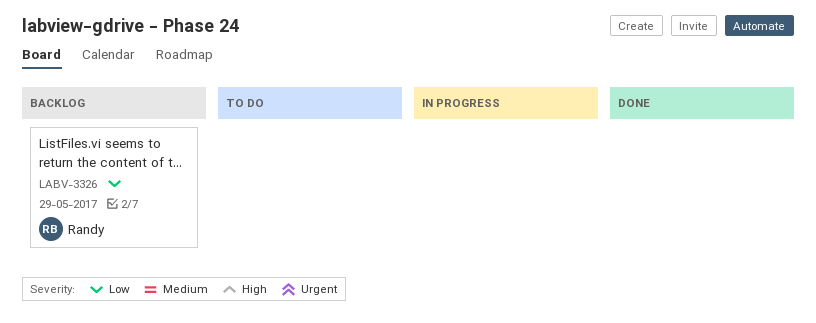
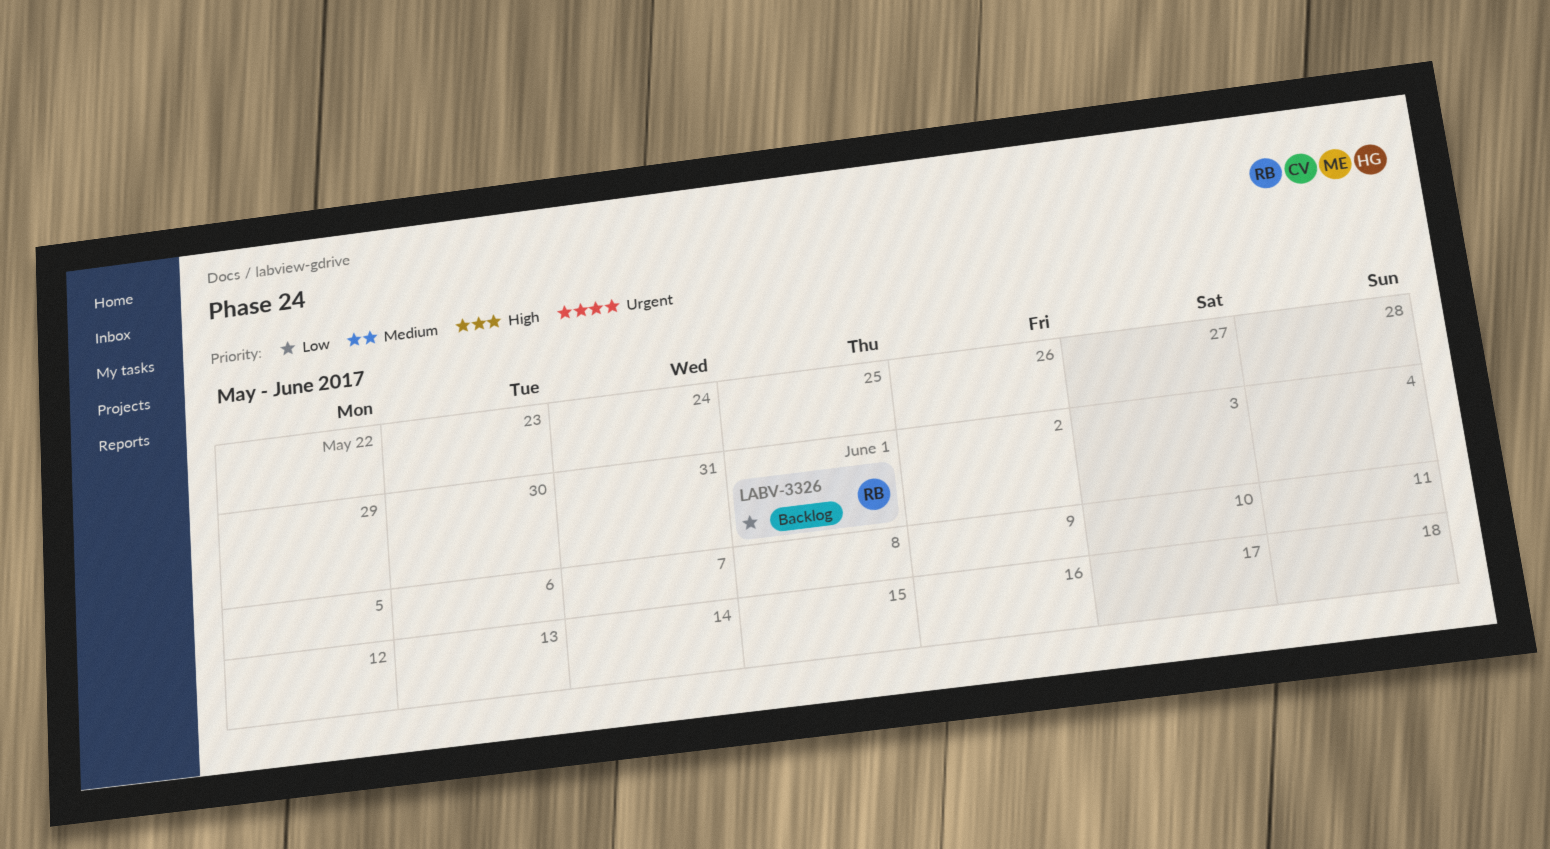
LABV-3326, due: May 29 -> Jun 1

